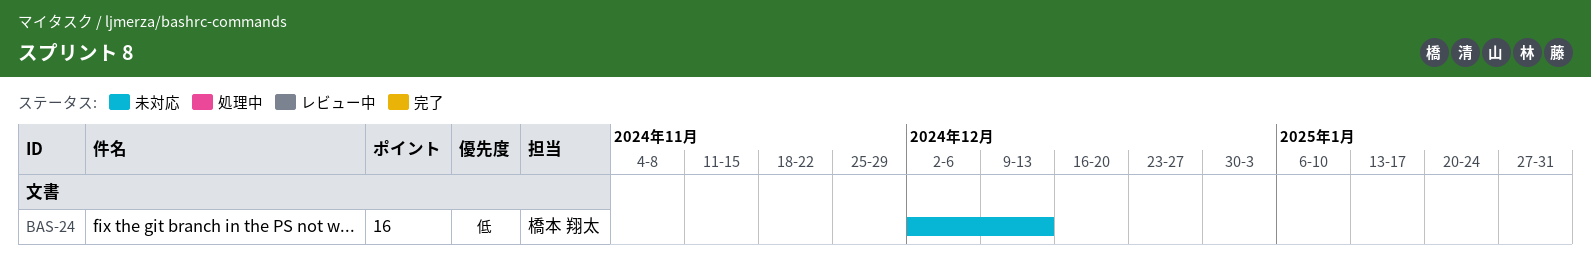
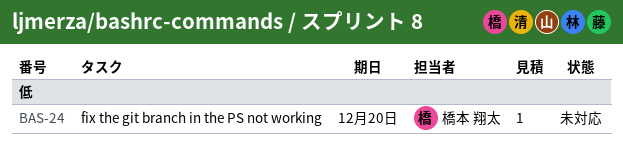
BAS-24, estimate: 16 -> 1
BAS-24, due: Dec 13 -> Dec 20

